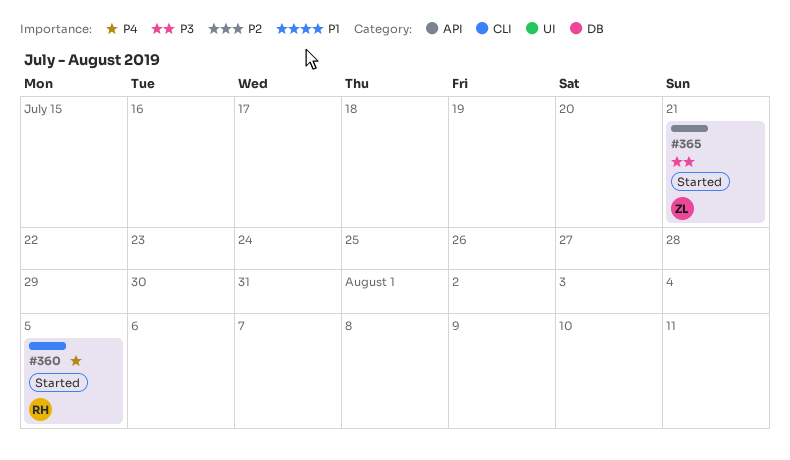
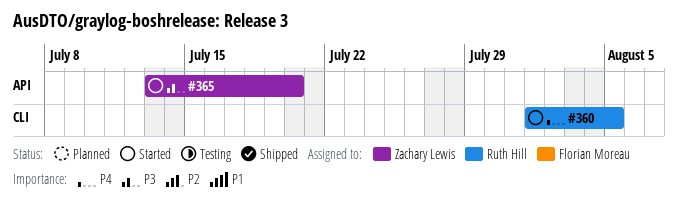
#365, due: Jul 21 -> Jul 20

